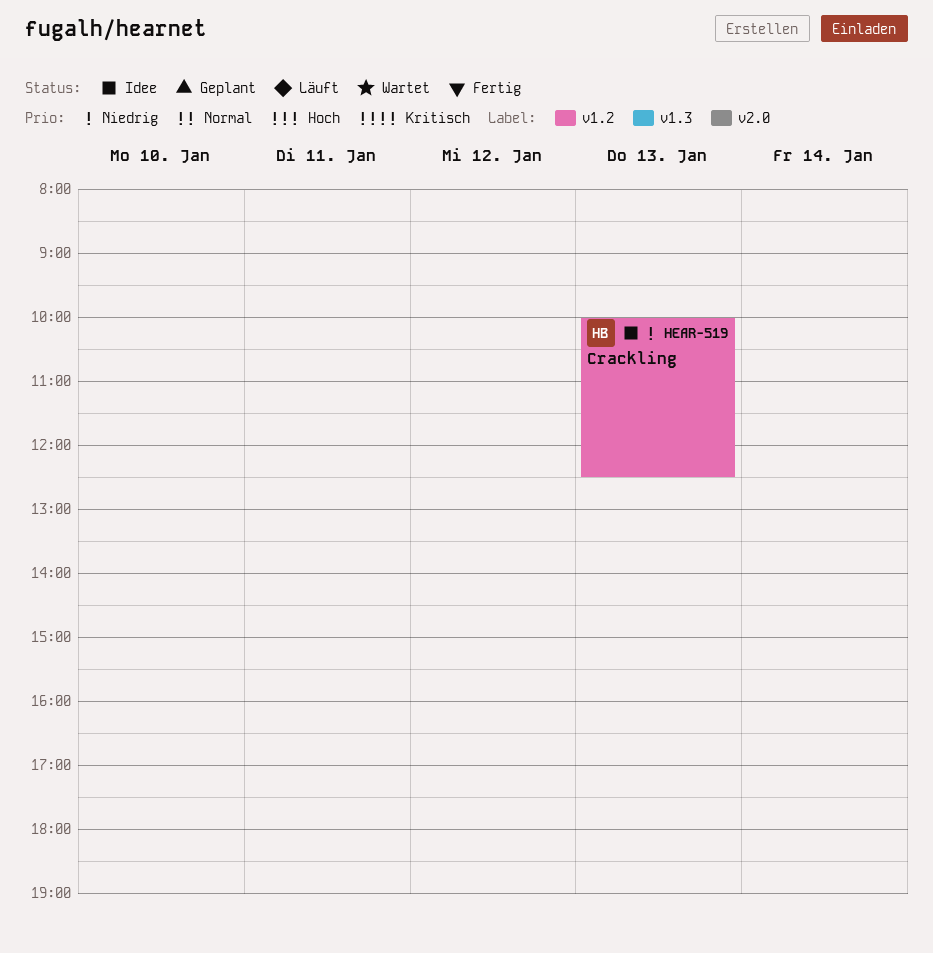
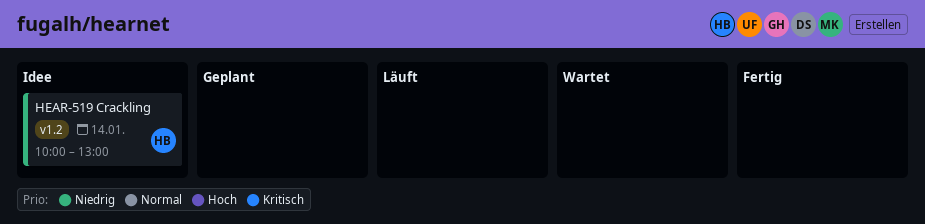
HEAR-519, day: Jan 13 -> Jan 14
HEAR-519, ends: 12:30 -> 13:00

